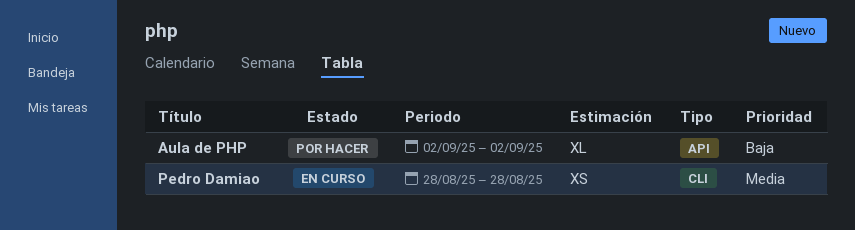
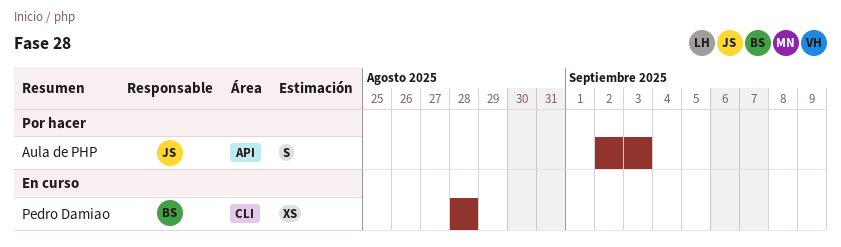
Aula de PHP, estimate: XL -> S
Aula de PHP, due: Sep 2 -> Sep 3

